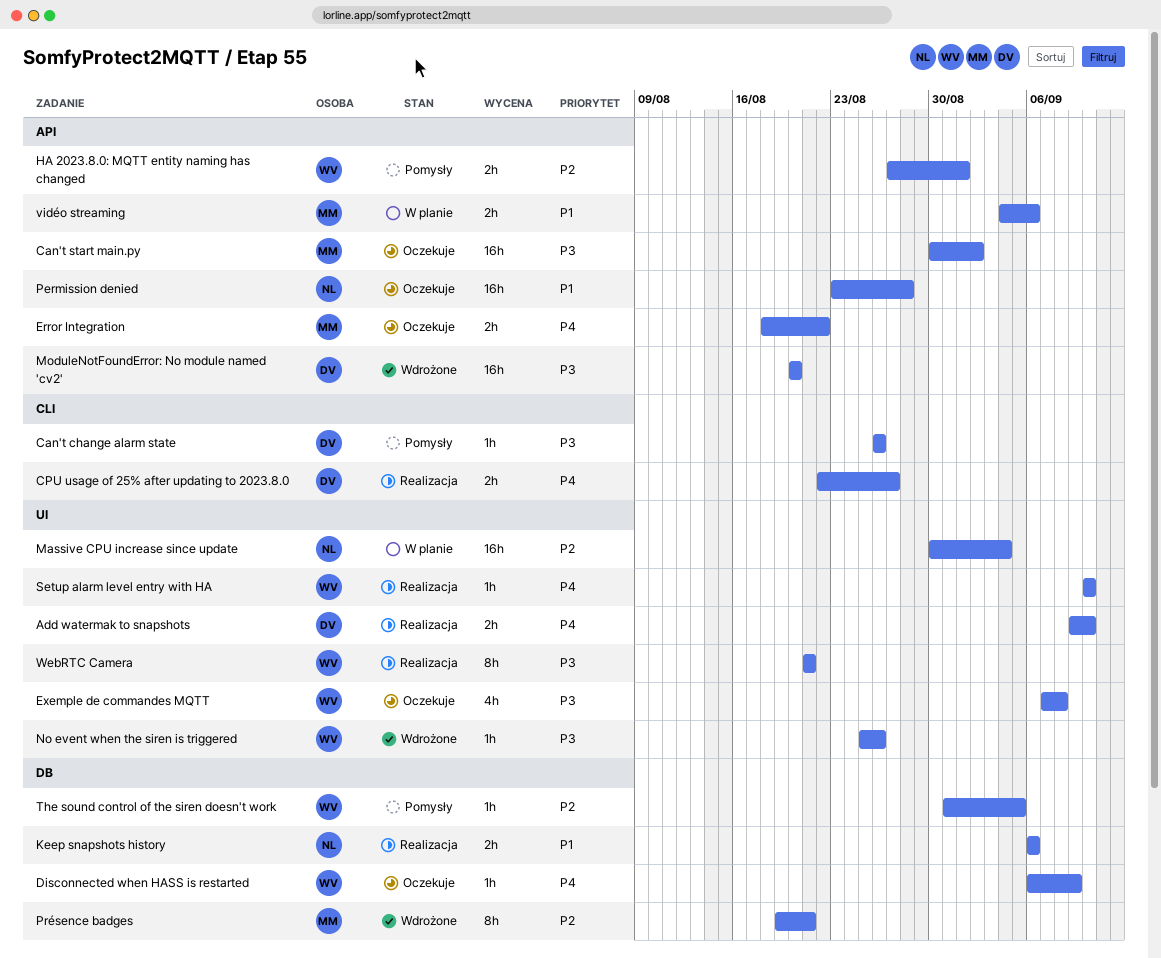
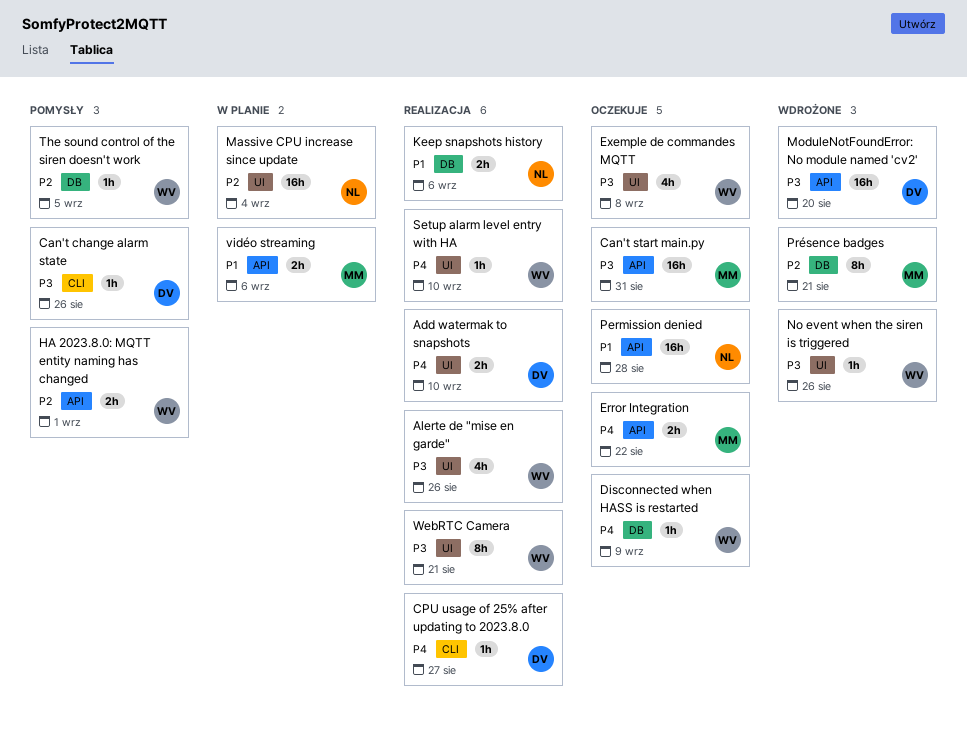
Alerte de "mise en garde": none -> present
Can't start main.py, due: Sep 2 -> Aug 31
CPU usage of 25% after updating to 2023.8.0, estimate: 2h -> 1h

